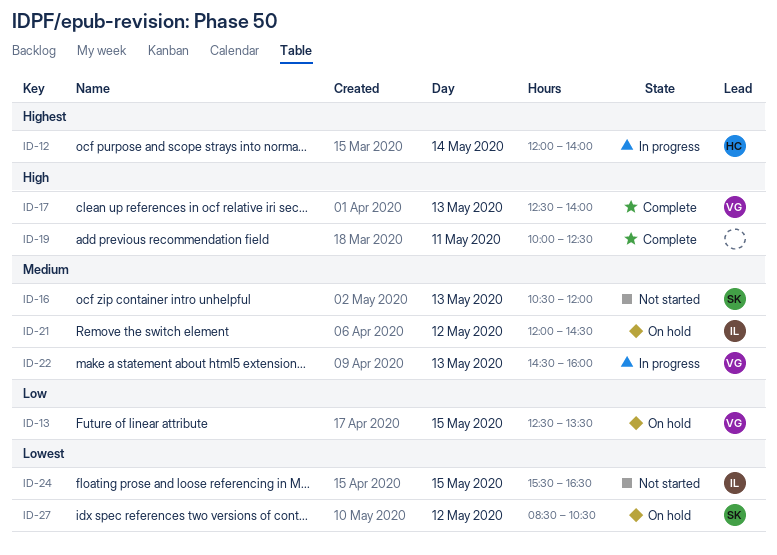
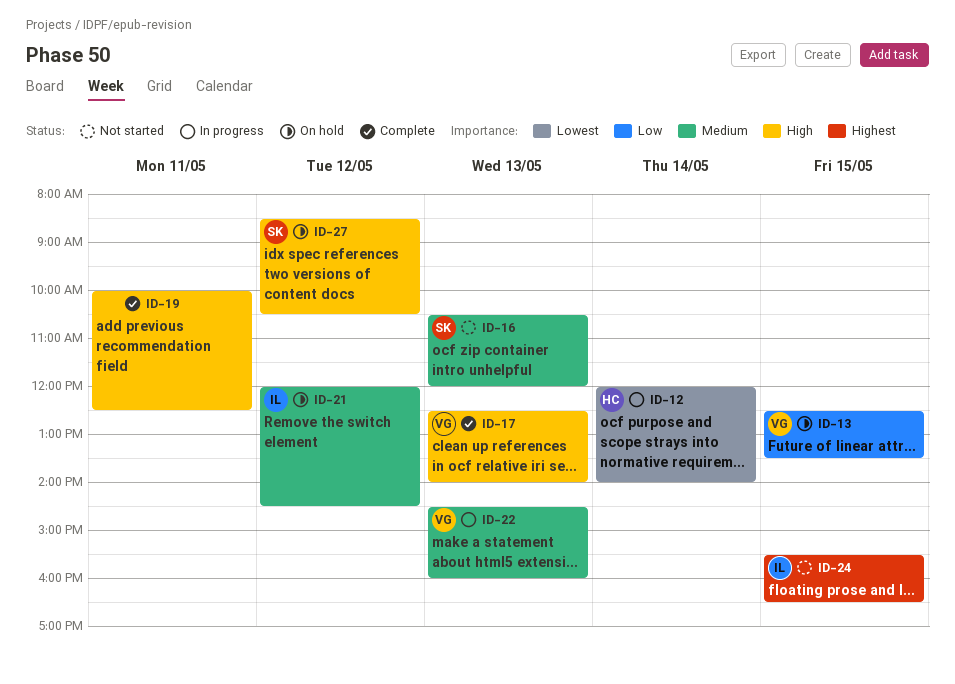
ID-12, priority: Highest -> Lowest
ID-24, priority: Lowest -> Highest
ID-27, priority: Lowest -> High

